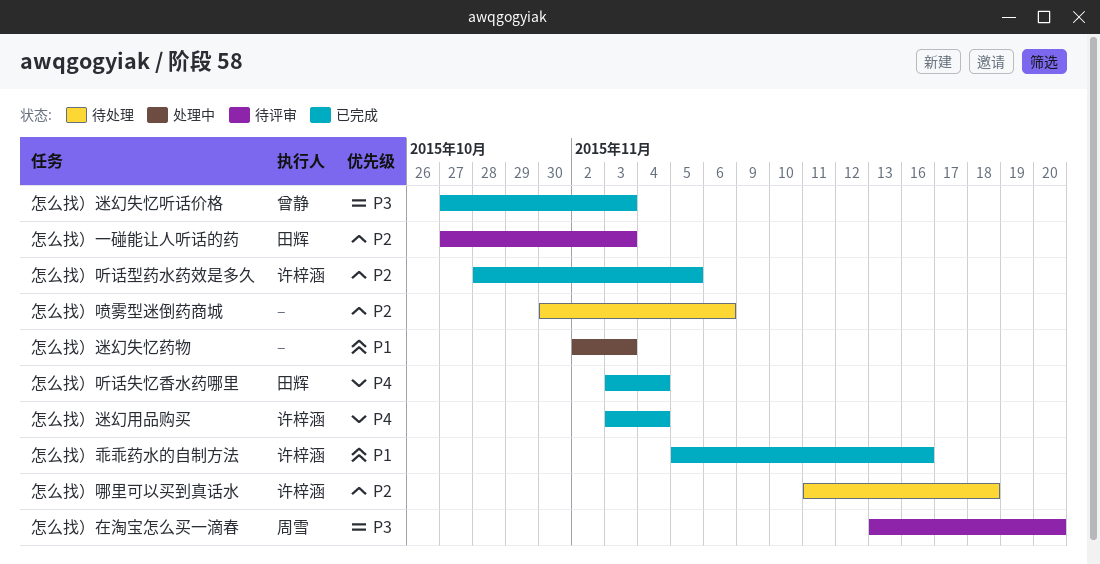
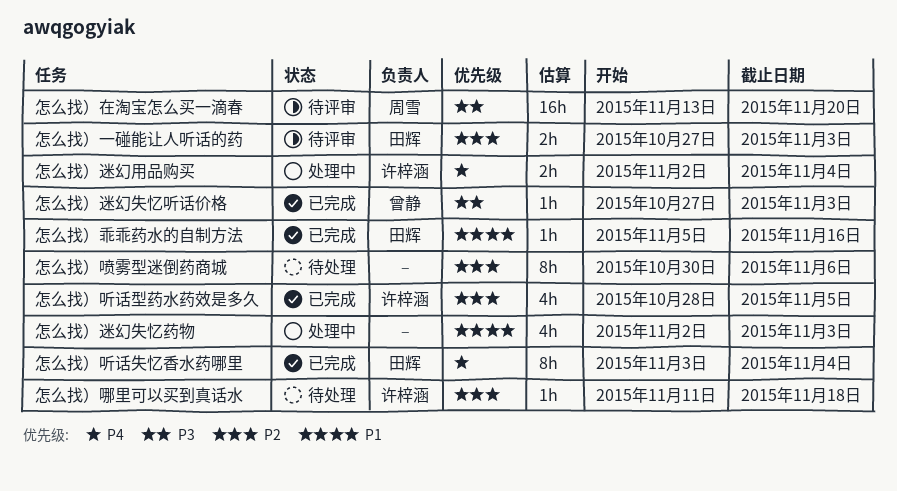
怎么找）乖乖药水的自制方法, owner: 许梓涵 -> 田辉
怎么找）迷幻用品购买, status: 已完成 -> 处理中
怎么找）迷幻用品购买, start: Nov 3 -> Nov 2

